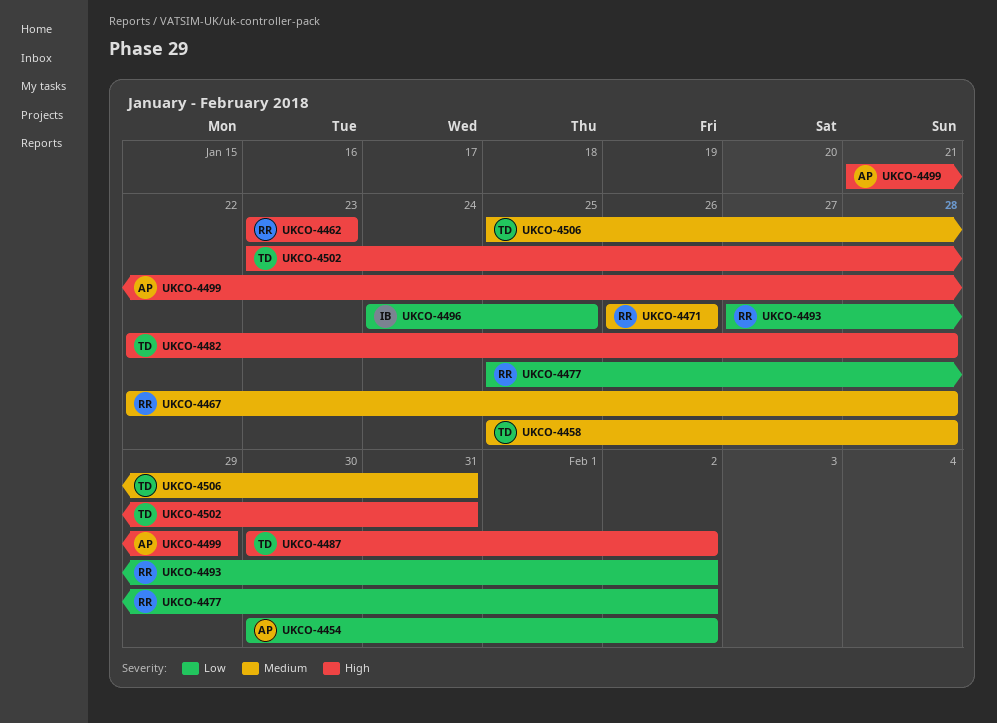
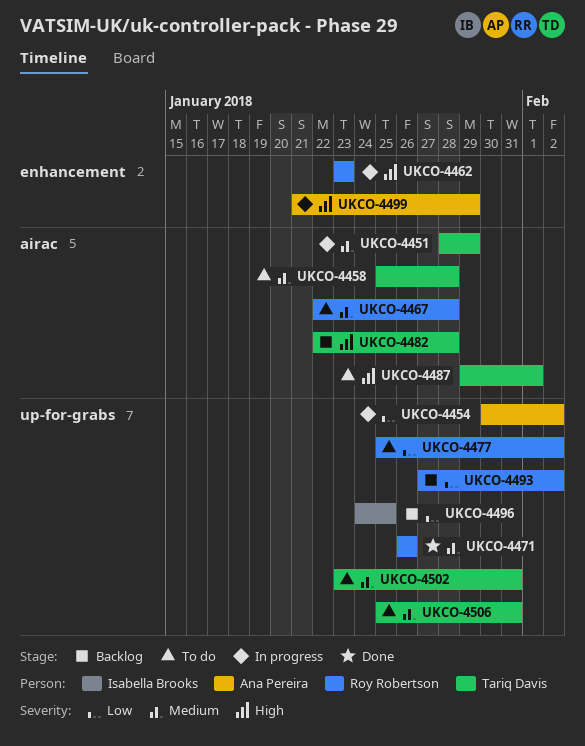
UKCO-4451: none -> present
UKCO-4487, start: Jan 30 -> Jan 29
UKCO-4487, due: Feb 2 -> Feb 1
UKCO-4502, priority: High -> Medium

